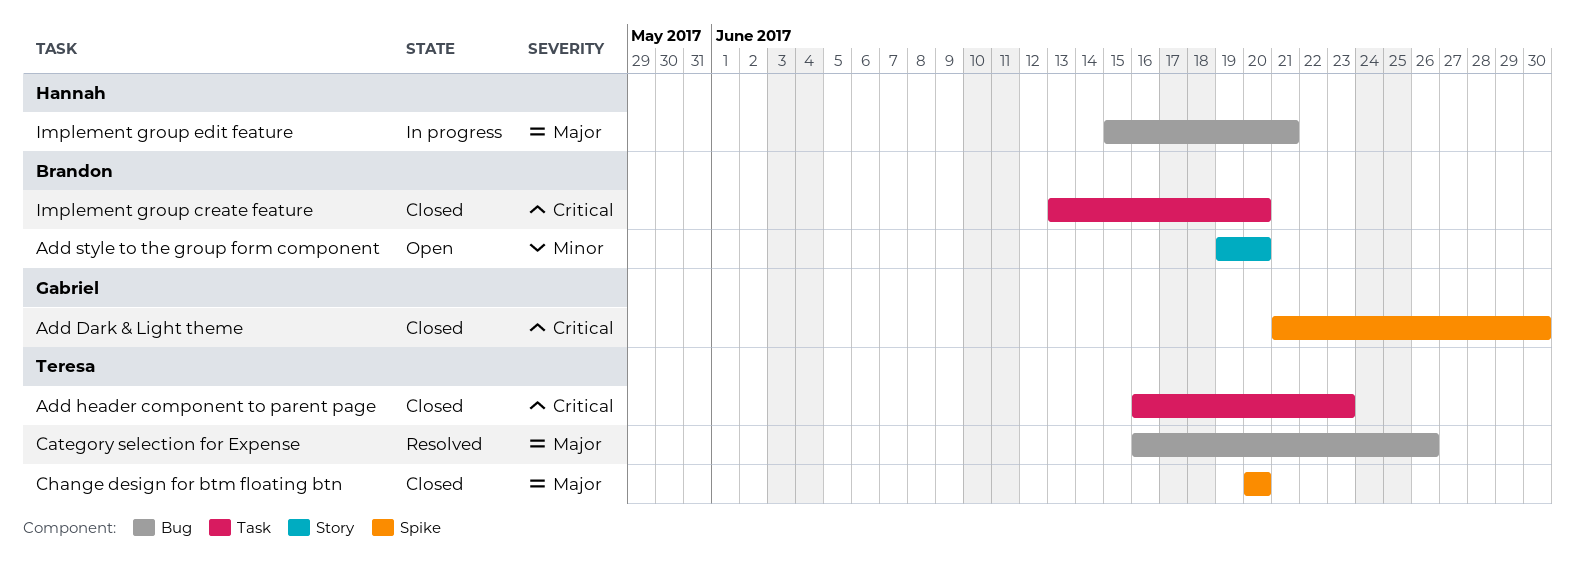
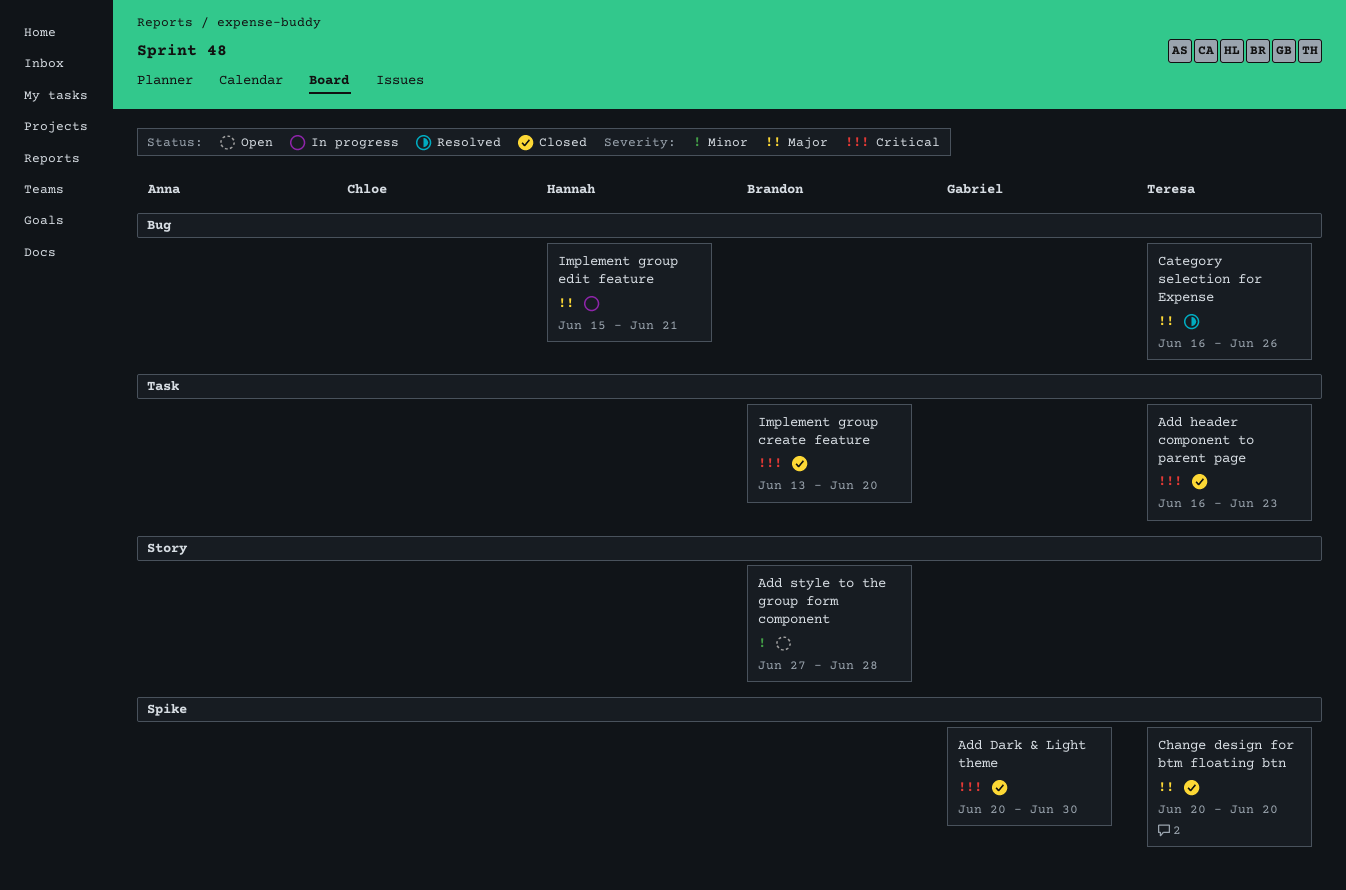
Add Dark & Light theme, start: Jun 21 -> Jun 20
Add style to the group form component, start: Jun 19 -> Jun 27
Add style to the group form component, due: Jun 20 -> Jun 28

